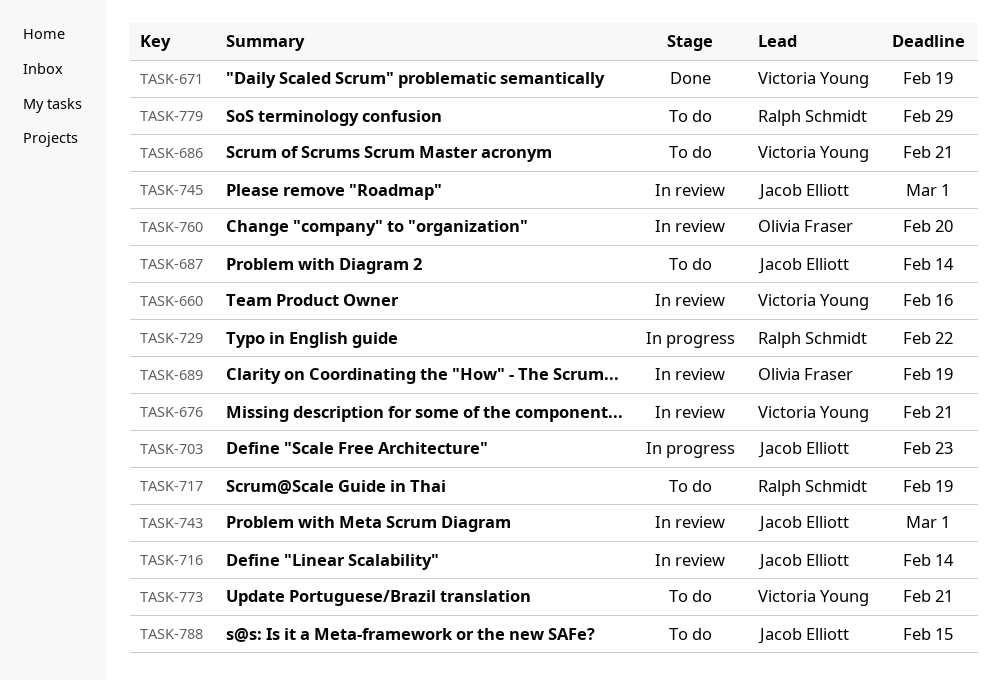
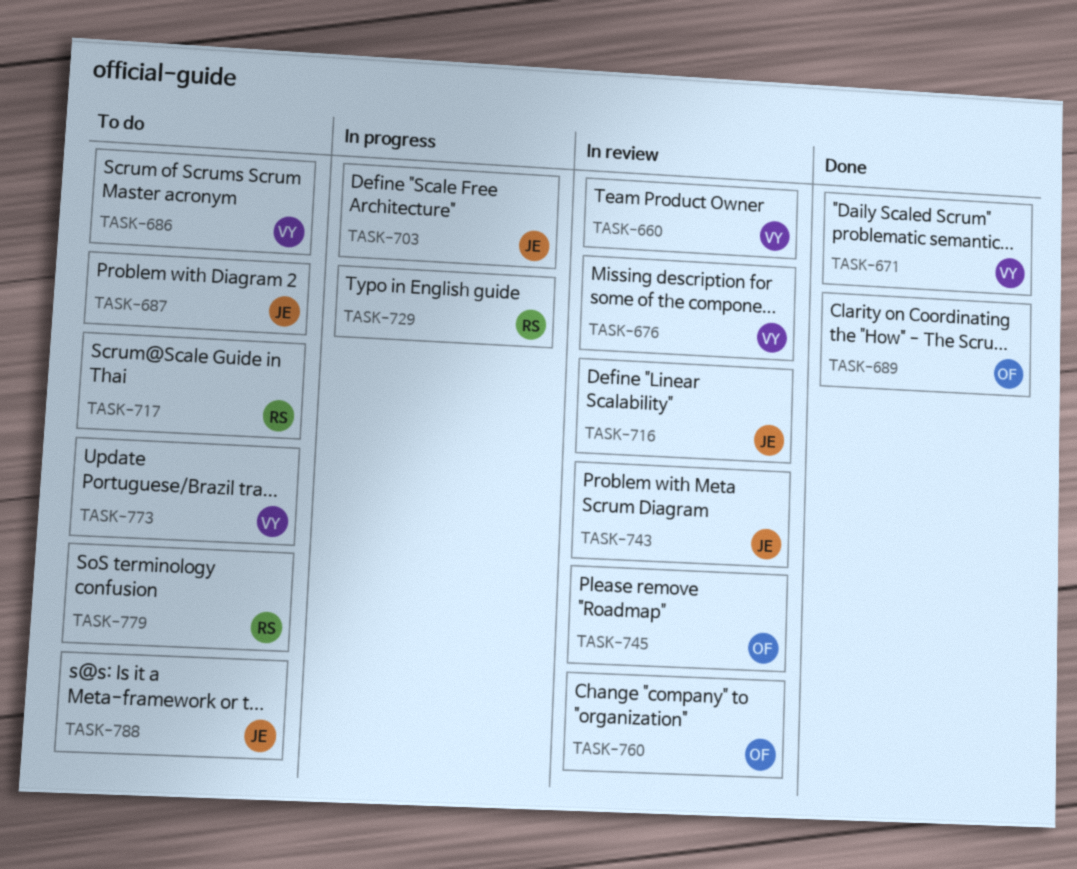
TASK-689, status: In review -> Done
TASK-745, owner: Jacob Elliott -> Olivia Fraser

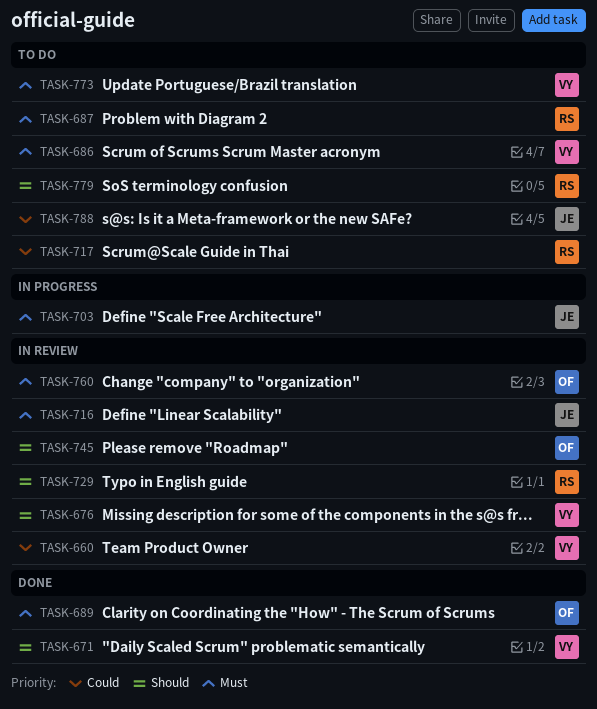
TASK-687, owner: JE -> RS
TASK-729, status: In progress -> In review
TASK-743: present -> none

